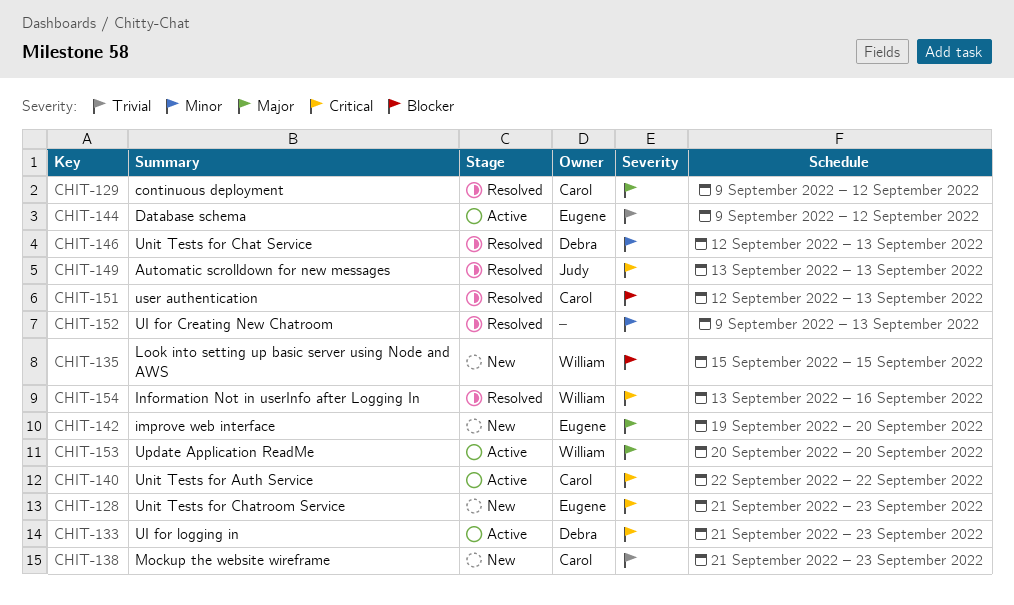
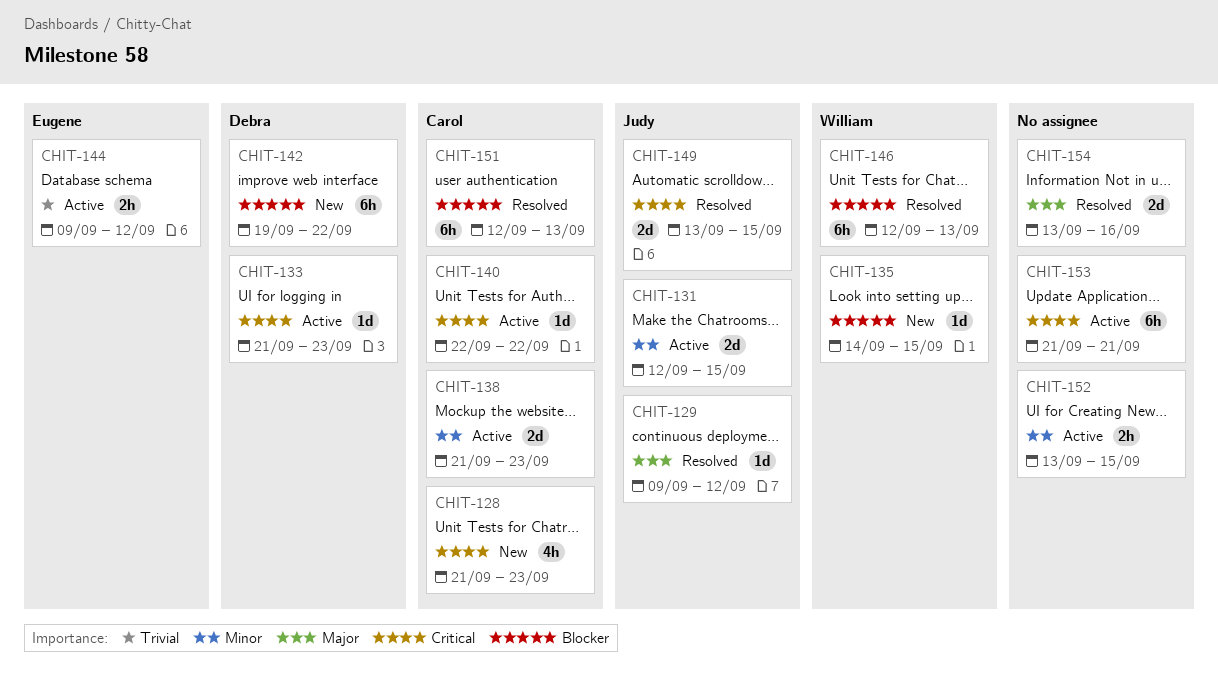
CHIT-128, owner: Eugene -> Carol
CHIT-129, owner: Carol -> Judy
CHIT-131: none -> present
CHIT-135, start: Sep 15 -> Sep 14
CHIT-138, status: New -> Active
CHIT-138, priority: Trivial -> Minor
CHIT-142, owner: Eugene -> Debra
CHIT-142, priority: Major -> Blocker
CHIT-142, due: Sep 20 -> Sep 22
CHIT-146, owner: Debra -> William
CHIT-146, priority: Minor -> Blocker
CHIT-149, due: Sep 13 -> Sep 15
CHIT-152, status: Resolved -> Active
CHIT-152, start: Sep 9 -> Sep 13
CHIT-152, due: Sep 13 -> Sep 15
CHIT-153, owner: William -> none
CHIT-153, priority: Major -> Critical
CHIT-153, start: Sep 20 -> Sep 21
CHIT-153, due: Sep 20 -> Sep 21
CHIT-154, owner: William -> none
CHIT-154, priority: Critical -> Major

